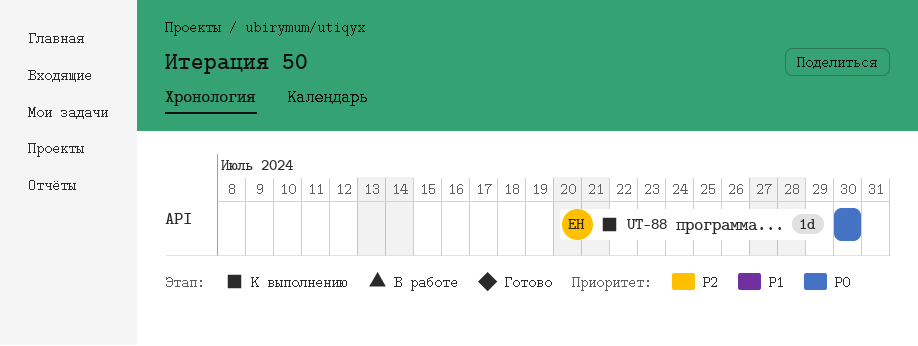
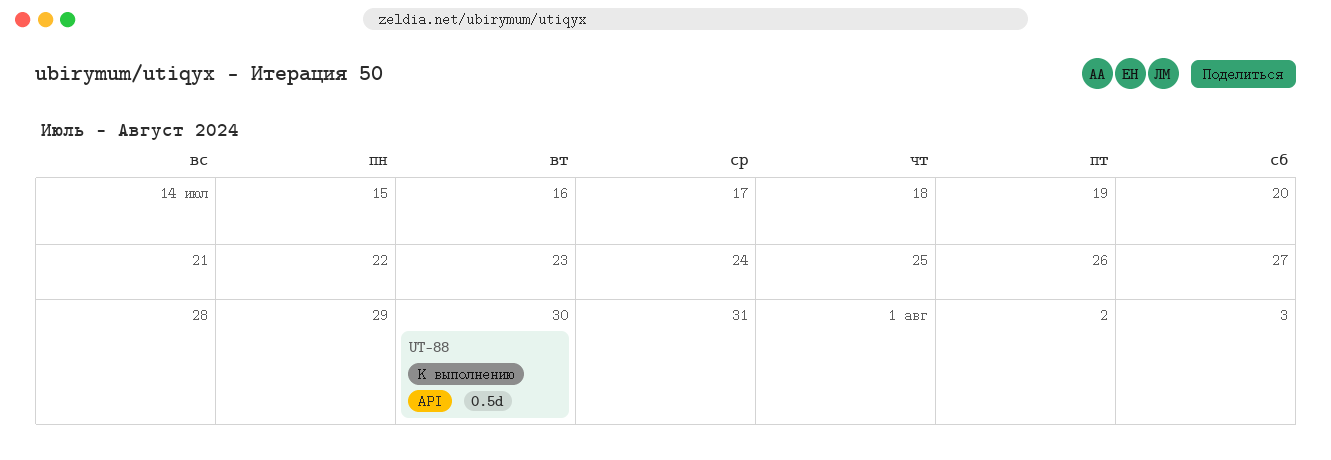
UT-88, estimate: 1d -> 0.5d

